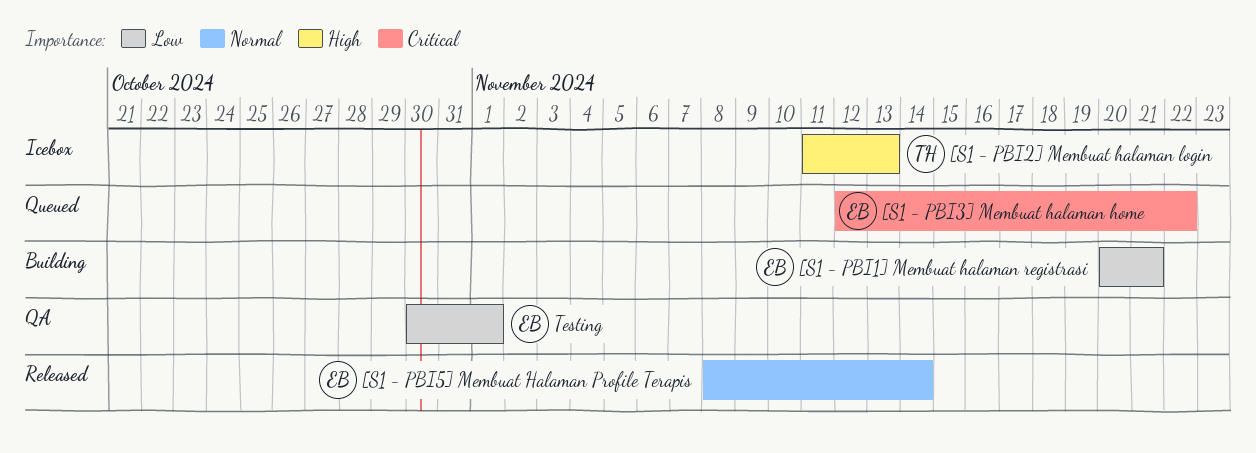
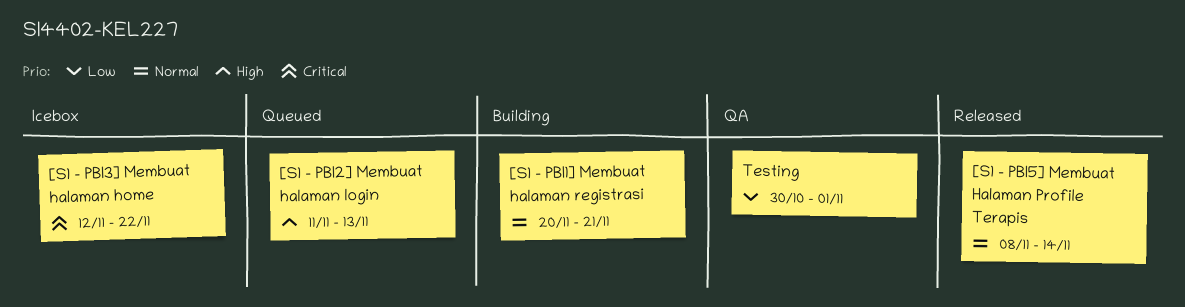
[S1 - PBI1] Membuat halaman registrasi, priority: Low -> Normal
[S1 - PBI2] Membuat halaman login, status: Icebox -> Queued
[S1 - PBI3] Membuat halaman home, status: Queued -> Icebox

